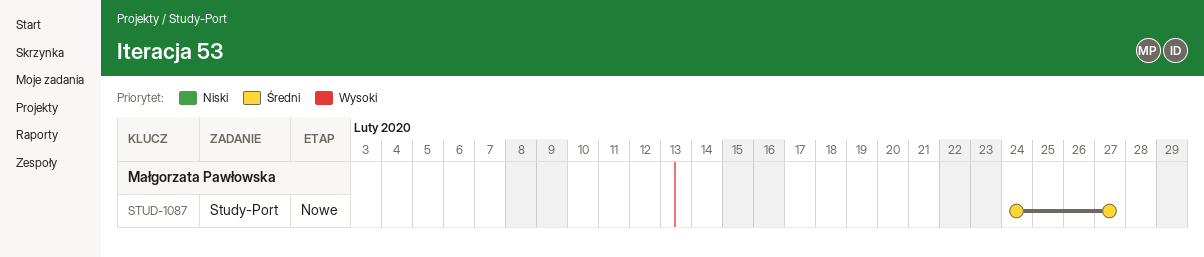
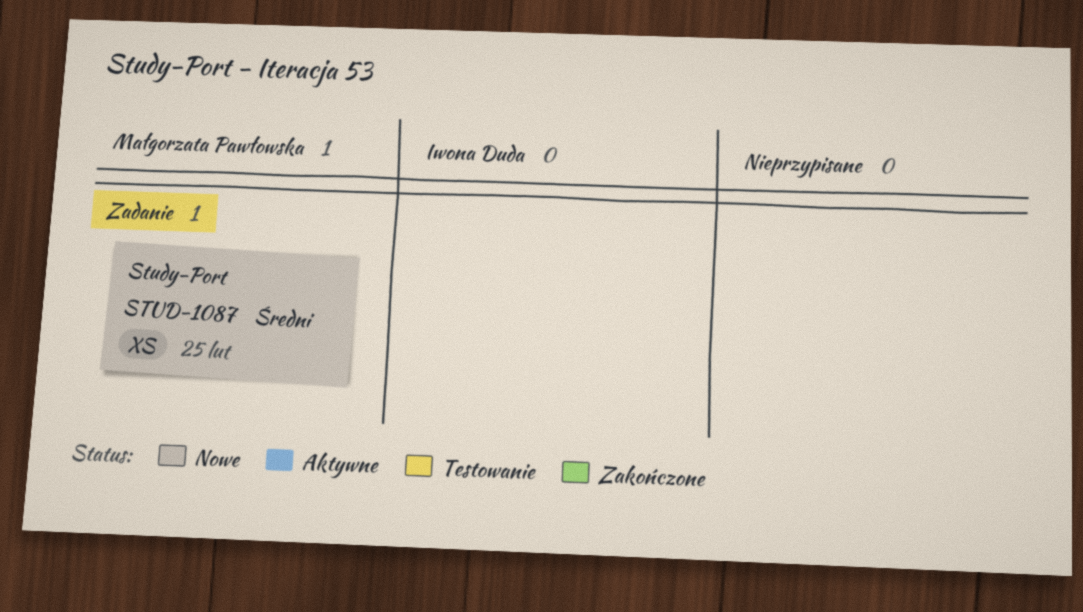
STUD-1087, due: Feb 27 -> Feb 25

